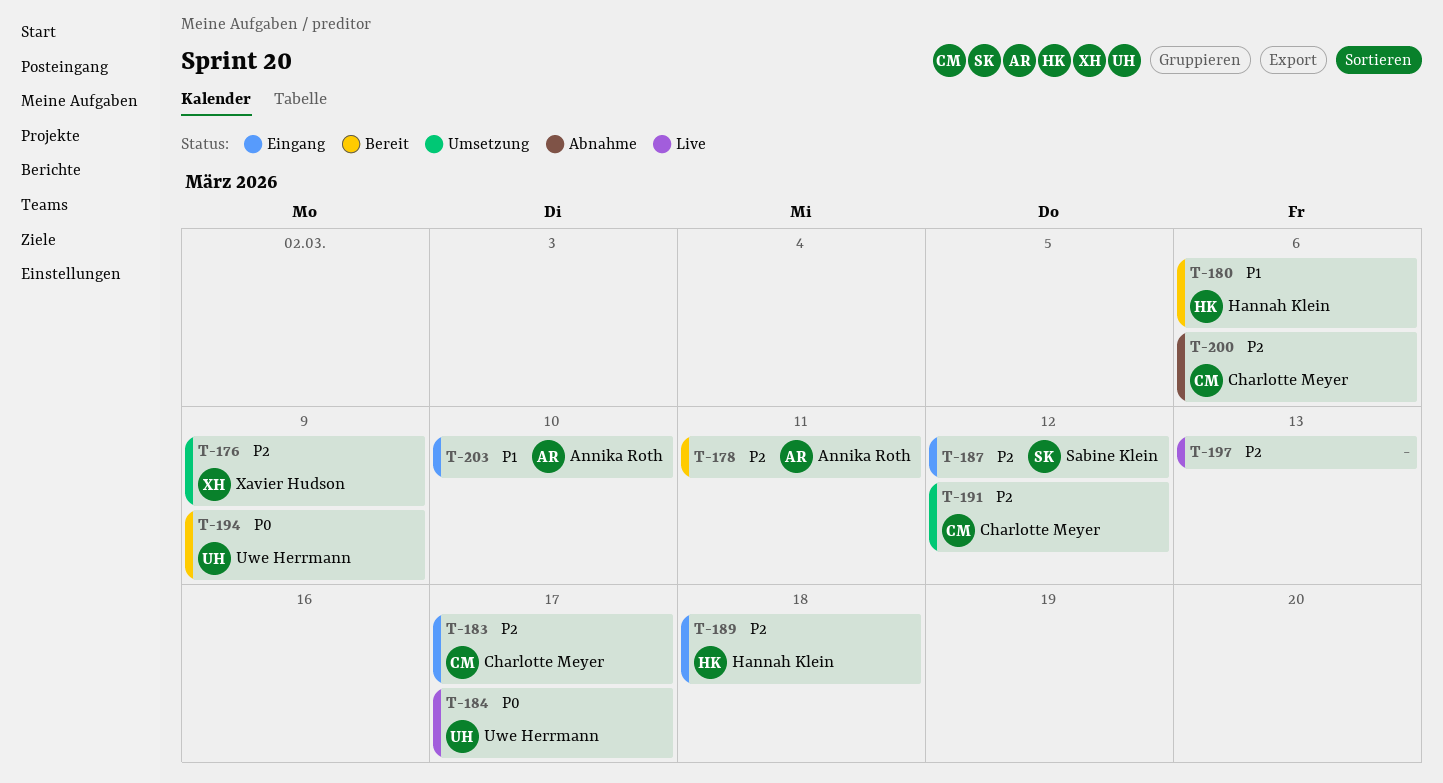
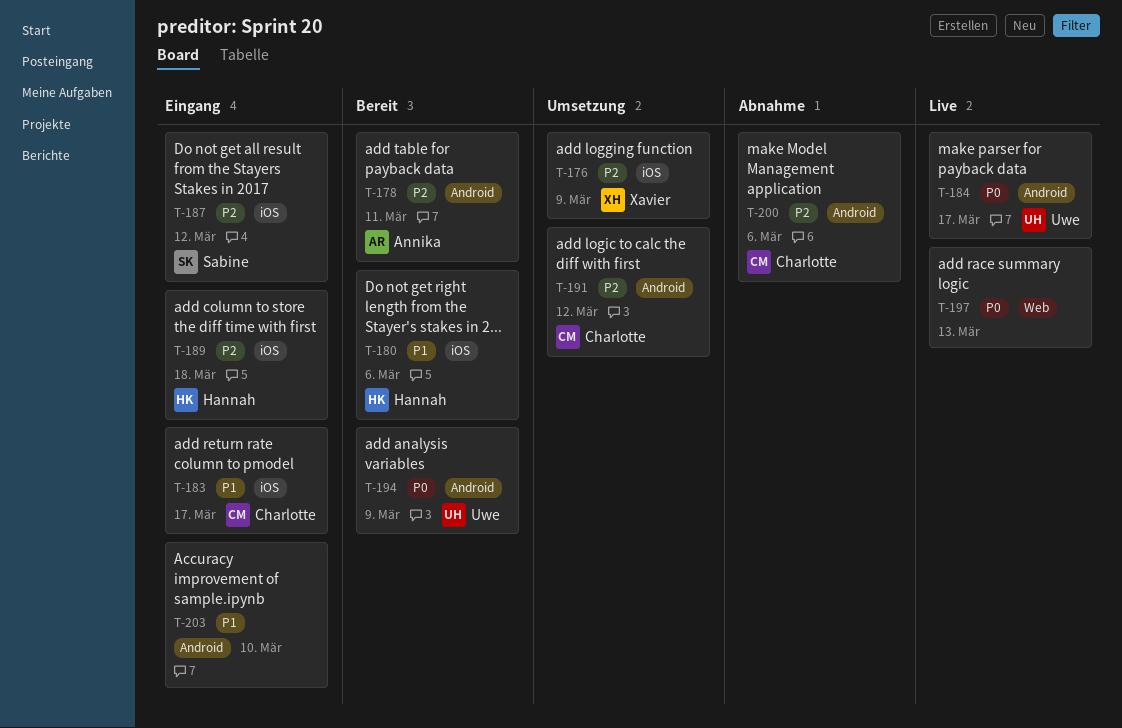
T-183, priority: P2 -> P1
T-197, priority: P2 -> P0
T-203, owner: Annika Roth -> none

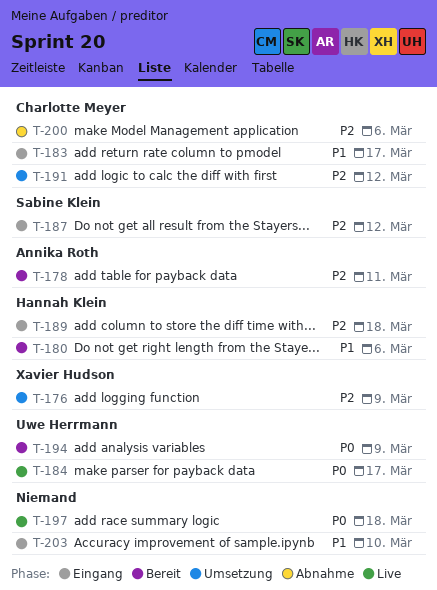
T-197, due: Mar 13 -> Mar 18

